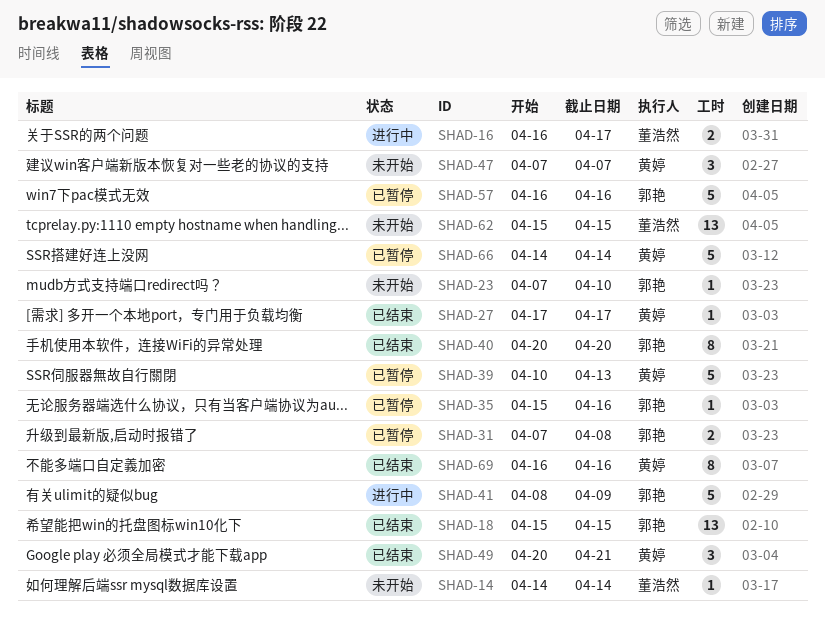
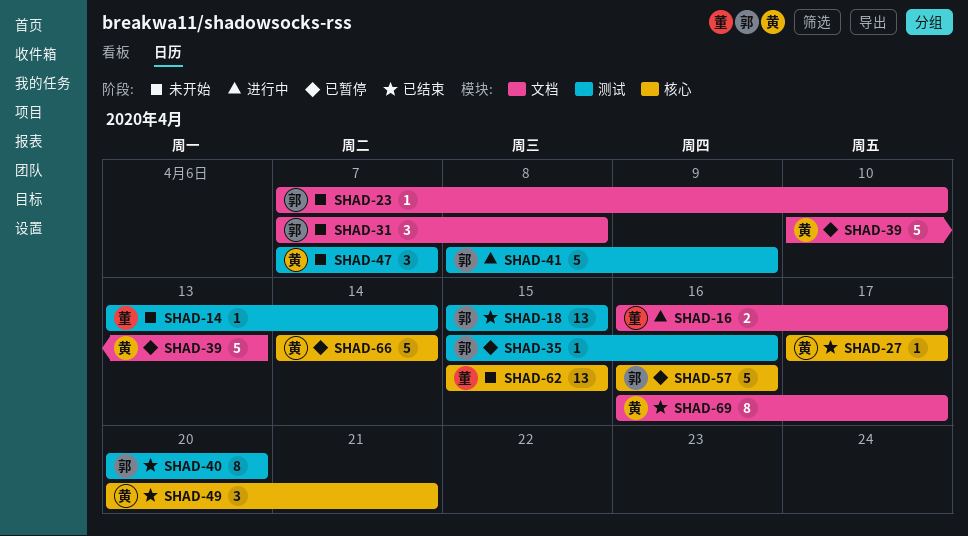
SHAD-14, start: Apr 14 -> Apr 13
SHAD-31, status: 已暂停 -> 未开始
SHAD-31, estimate: 2 -> 3
SHAD-69, due: Apr 16 -> Apr 17

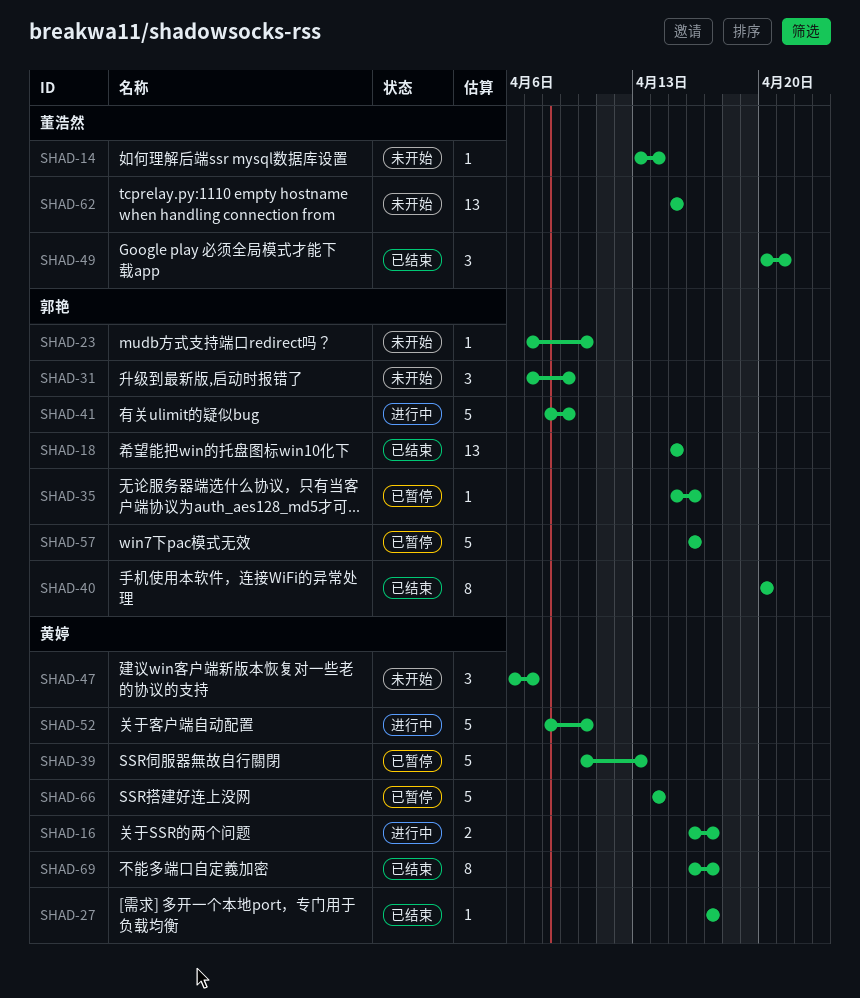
SHAD-16, owner: 董浩然 -> 黄婷
SHAD-31, due: Apr 8 -> Apr 9
SHAD-47, start: Apr 7 -> Apr 6
SHAD-49, owner: 黄婷 -> 董浩然
SHAD-52: none -> present

